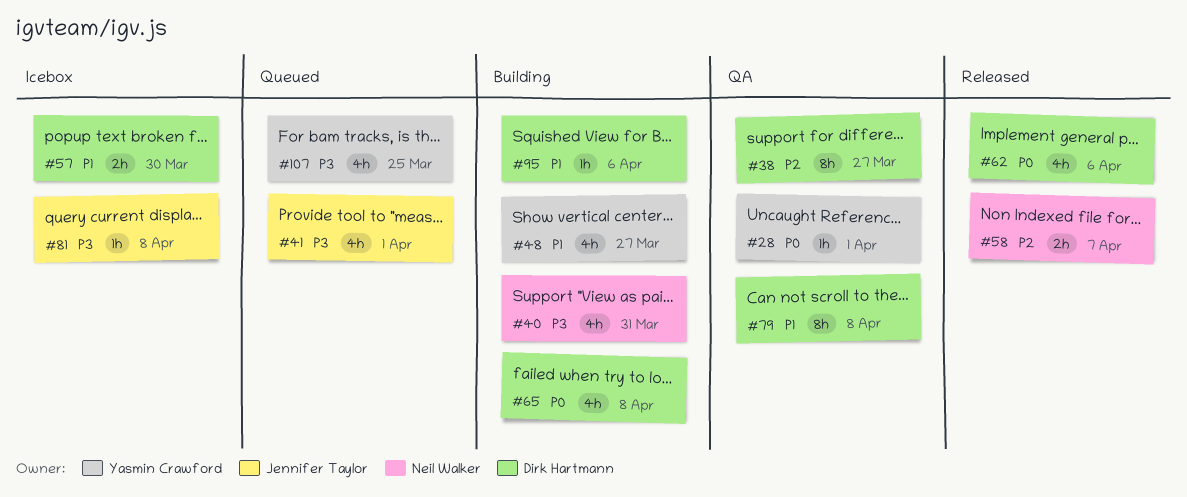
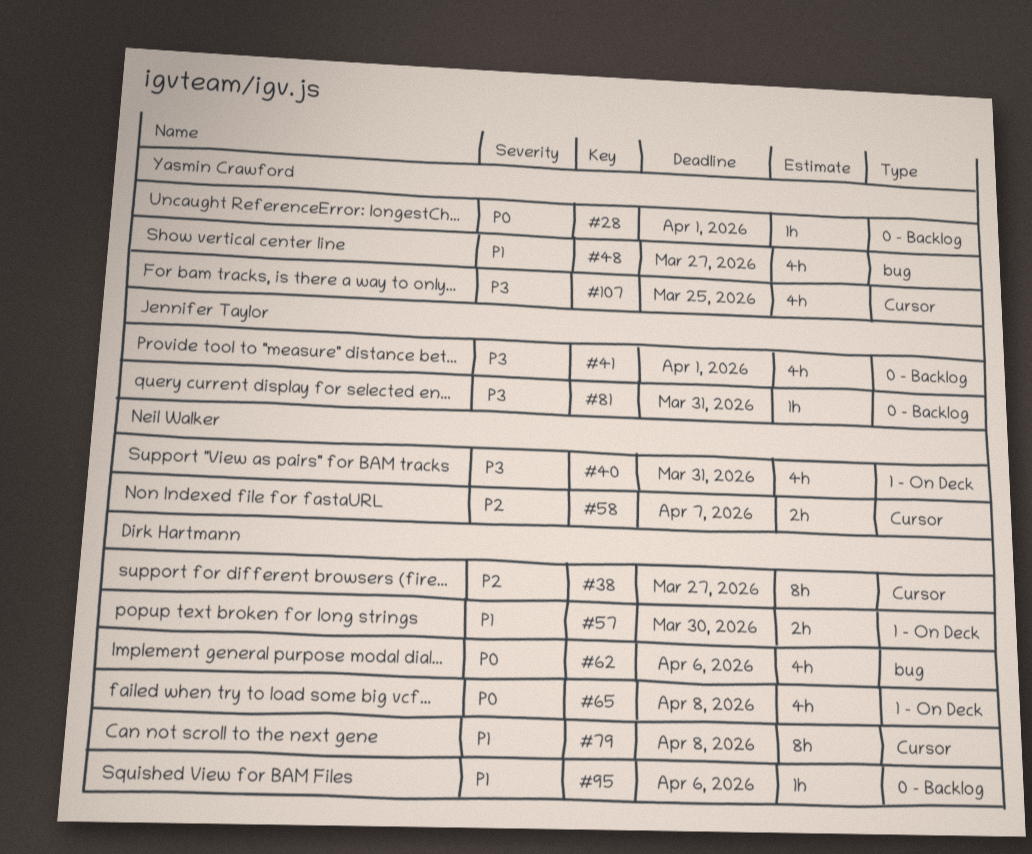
#81, due: Apr 8 -> Mar 31

